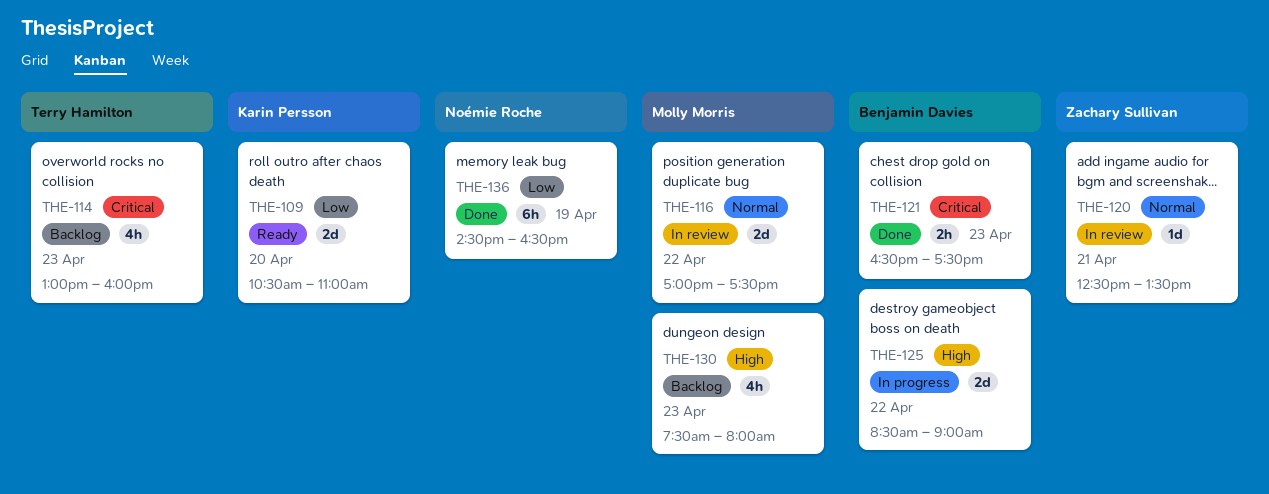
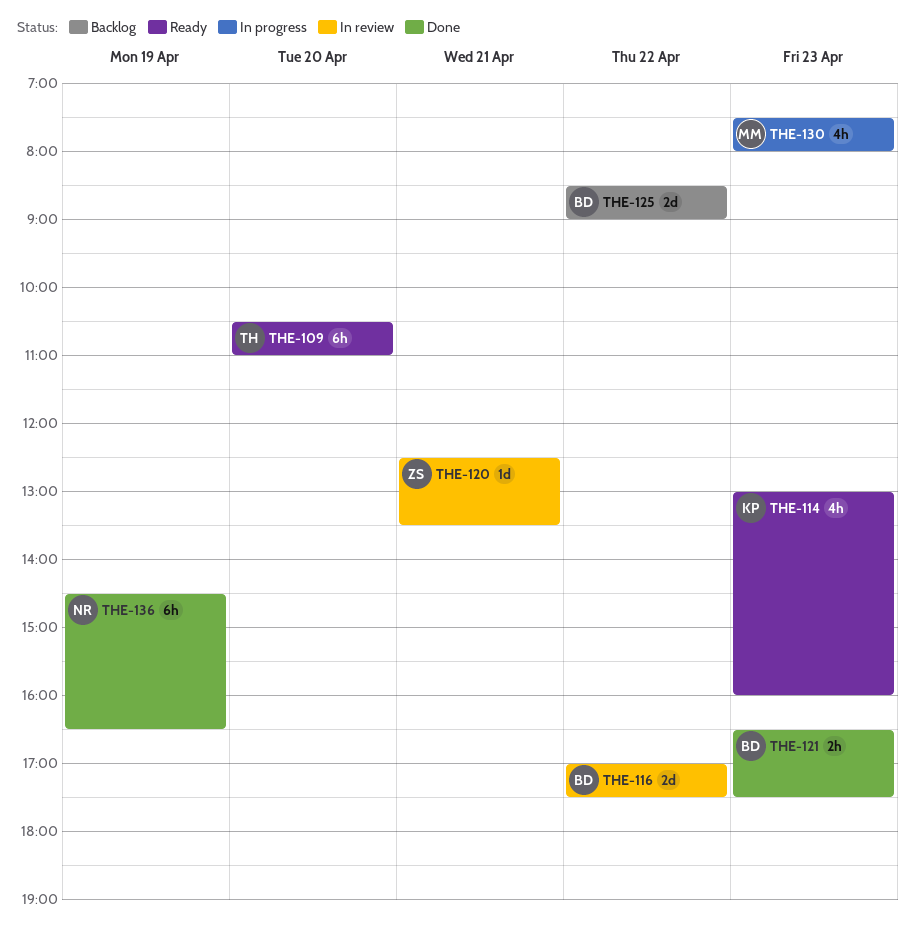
THE-109, owner: Karin Persson -> Terry Hamilton
THE-109, estimate: 2d -> 6h
THE-114, status: Backlog -> Ready
THE-114, owner: Terry Hamilton -> Karin Persson
THE-116, owner: Molly Morris -> Benjamin Davies
THE-125, status: In progress -> Backlog
THE-130, status: Backlog -> In progress

